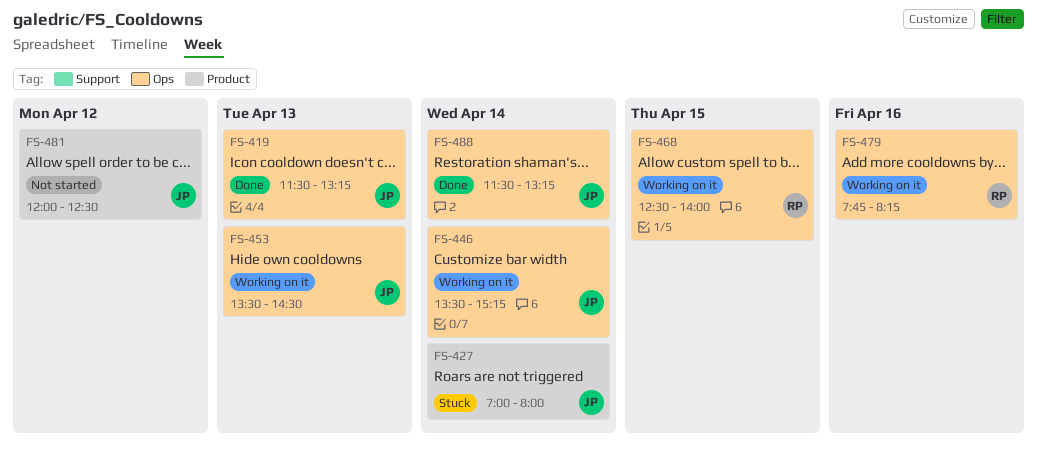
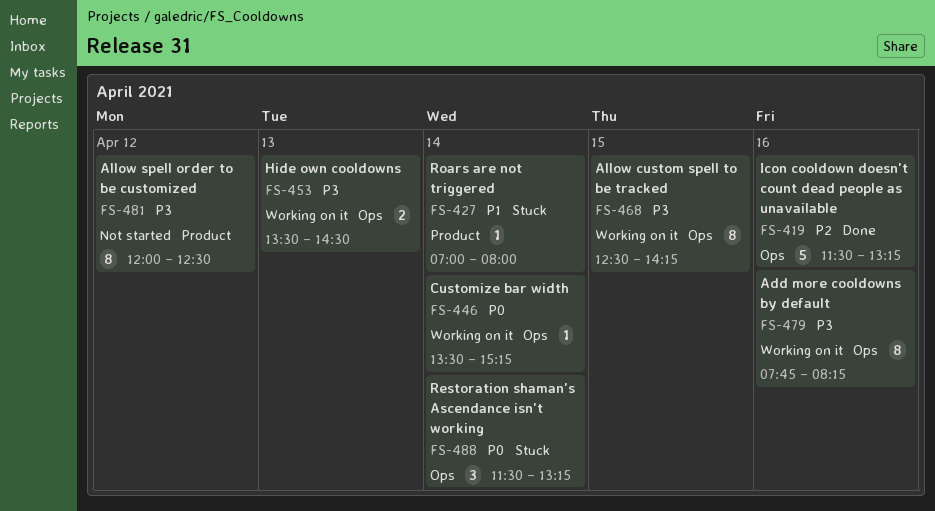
FS-419, day: Apr 13 -> Apr 16
FS-468, ends: 14:00 -> 14:15
FS-488, status: Done -> Stuck

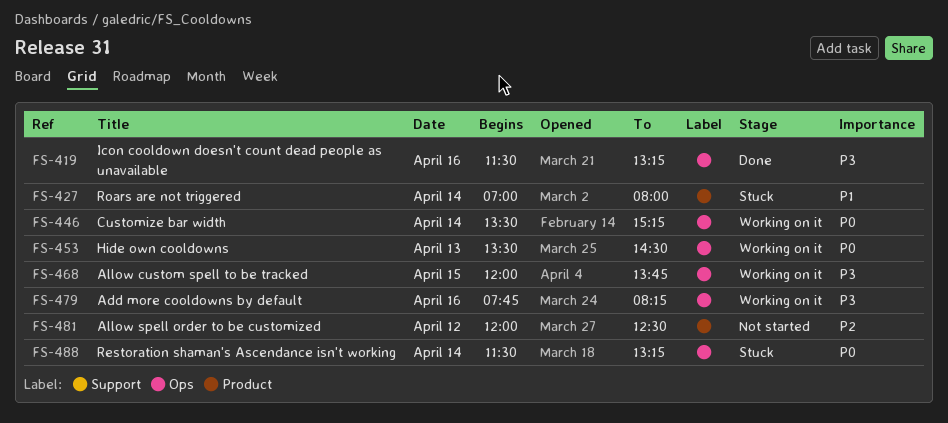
FS-419, priority: P2 -> P3
FS-453, priority: P3 -> P0
FS-468, begins: 12:30 -> 12:00
FS-468, ends: 14:15 -> 13:45
FS-481, priority: P3 -> P2

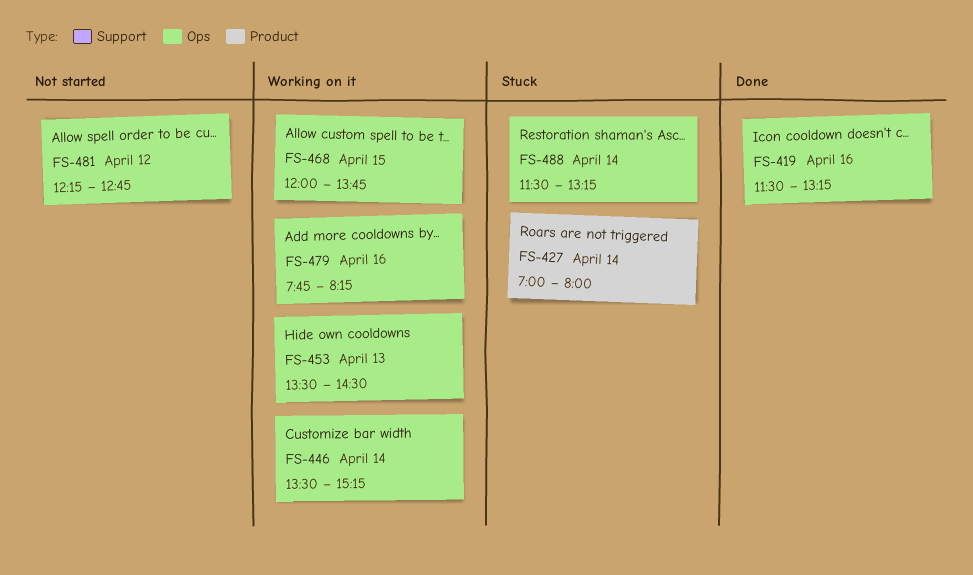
FS-481, label: Product -> Ops
FS-481, begins: 12:00 -> 12:15
FS-481, ends: 12:30 -> 12:45

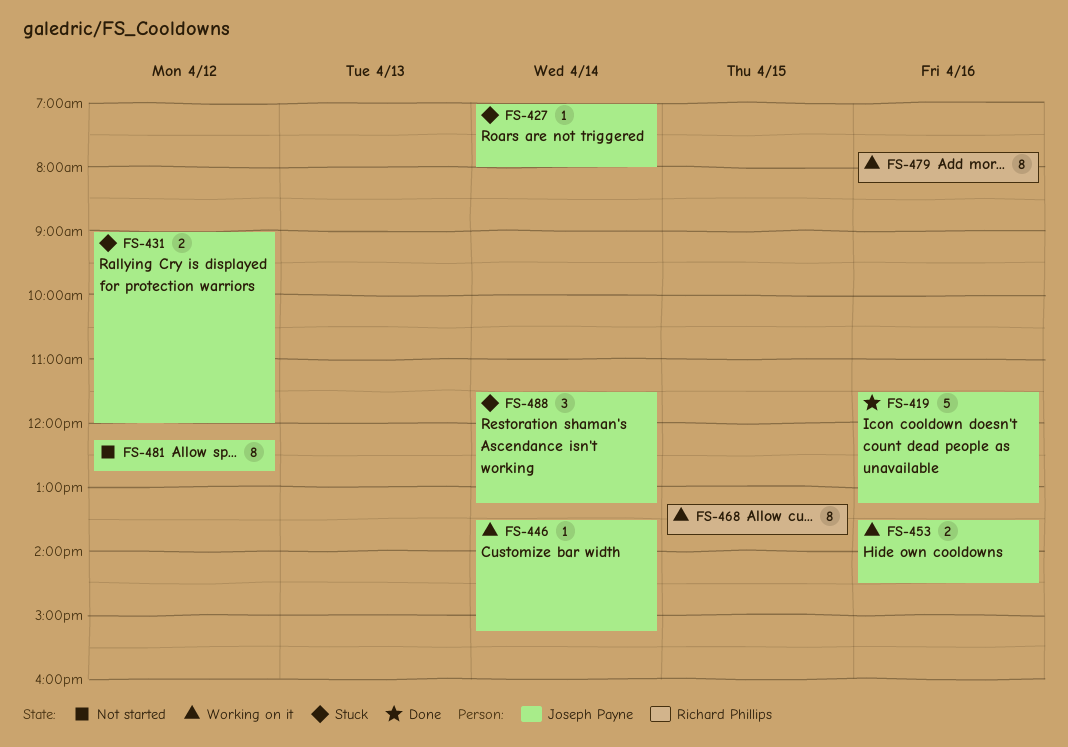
FS-431: none -> present
FS-453, day: Apr 13 -> Apr 16
FS-468, begins: 12:00 -> 13:15

